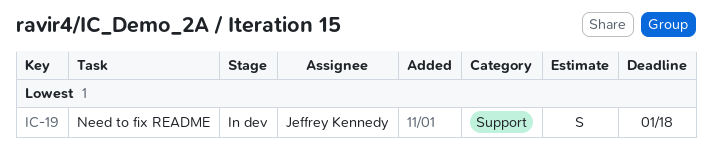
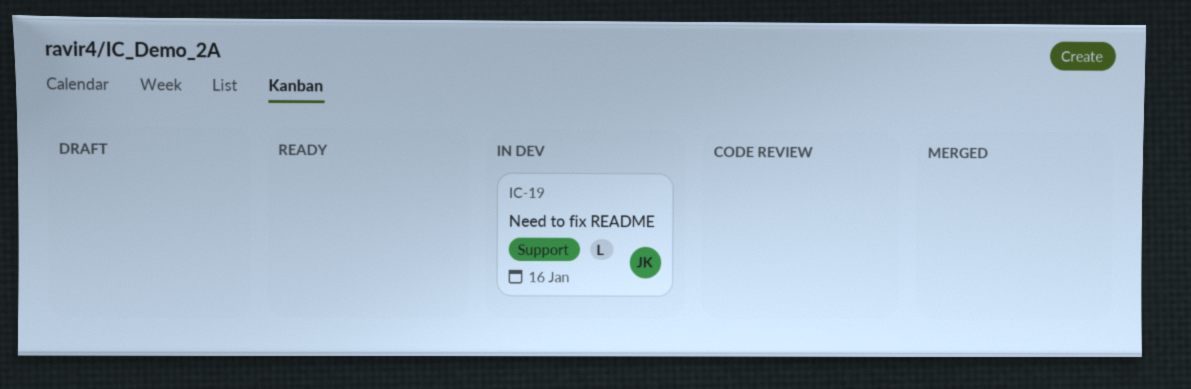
IC-19, estimate: S -> L
IC-19, due: Jan 18 -> Jan 16

